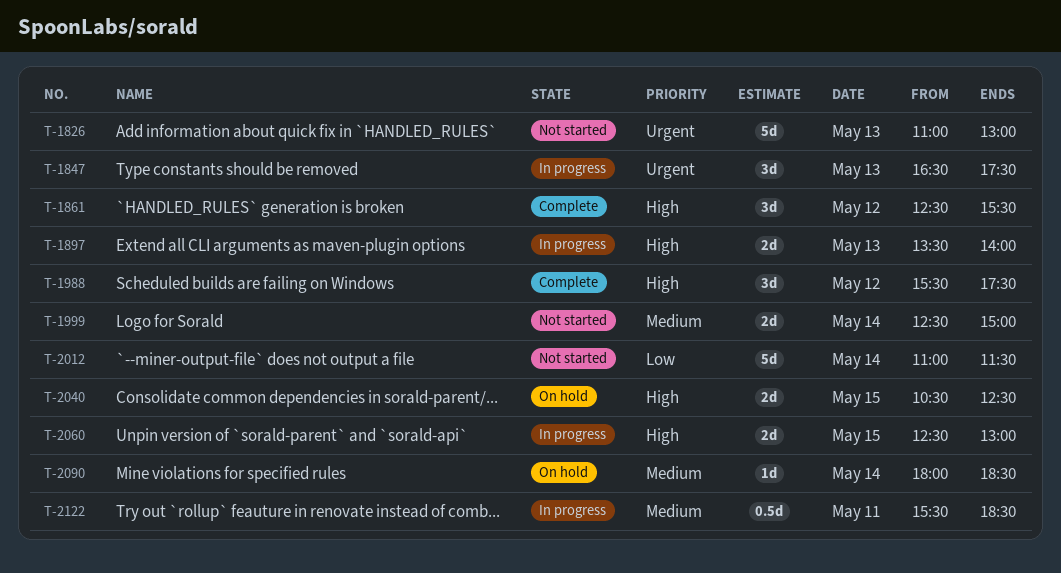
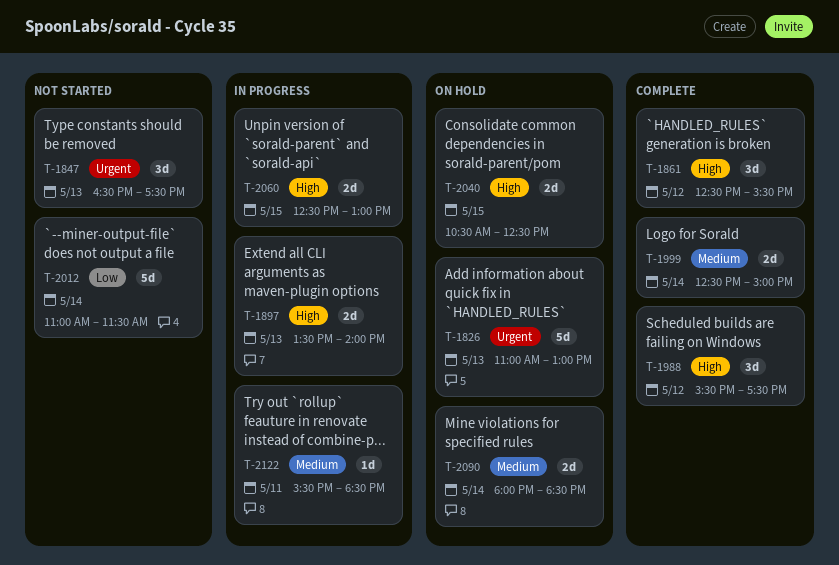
T-1826, status: Not started -> On hold
T-1847, status: In progress -> Not started
T-1999, status: Not started -> Complete
T-2090, estimate: 1d -> 2d
T-2122, estimate: 0.5d -> 1d

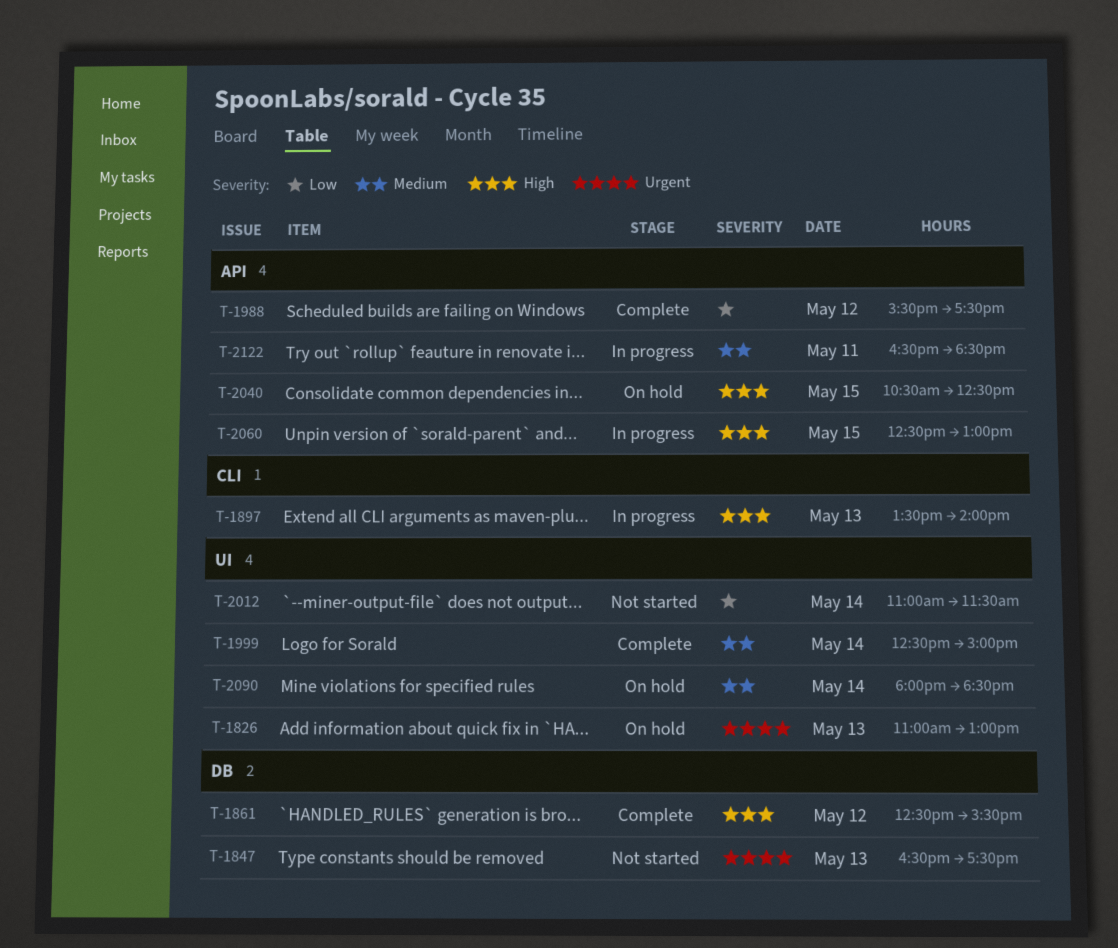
T-1988, priority: High -> Low
T-2122, begins: 15:30 -> 16:30

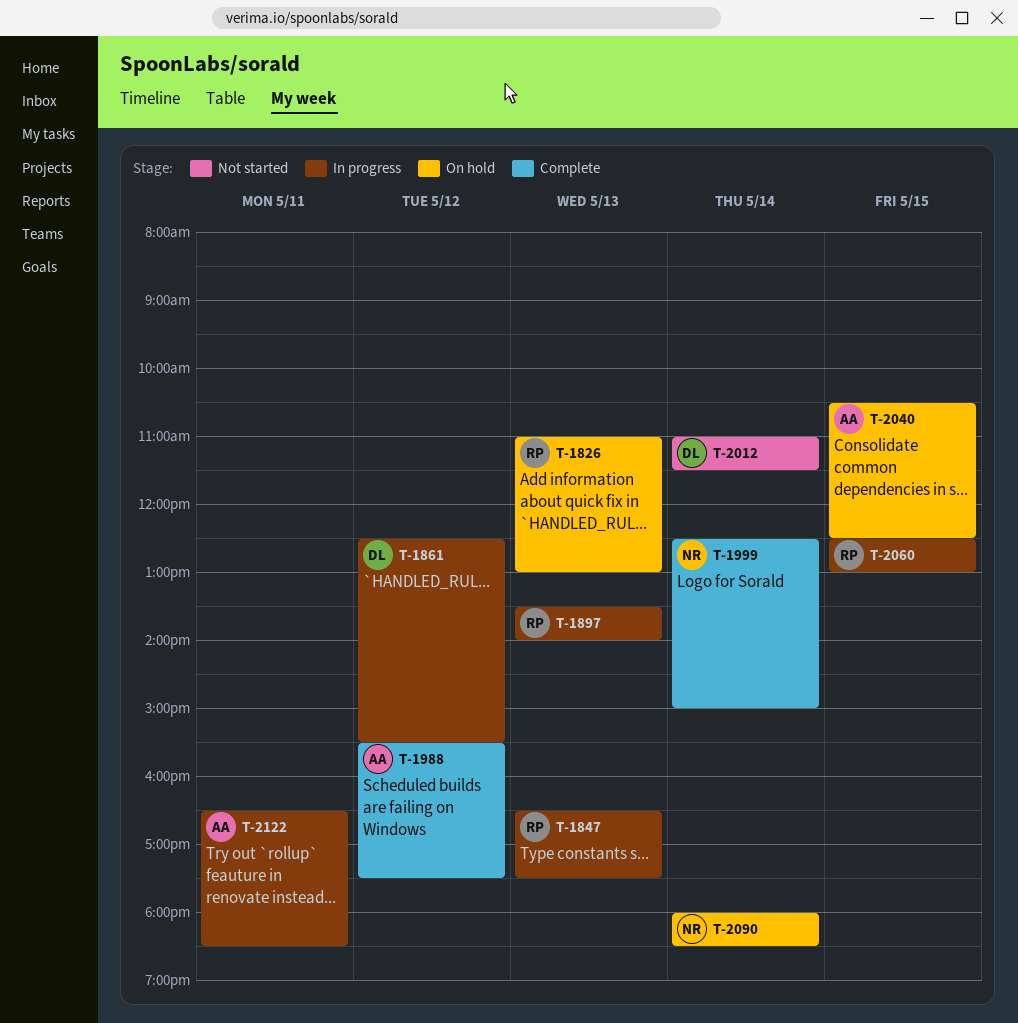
T-1847, status: Not started -> In progress
T-1861, status: Complete -> In progress

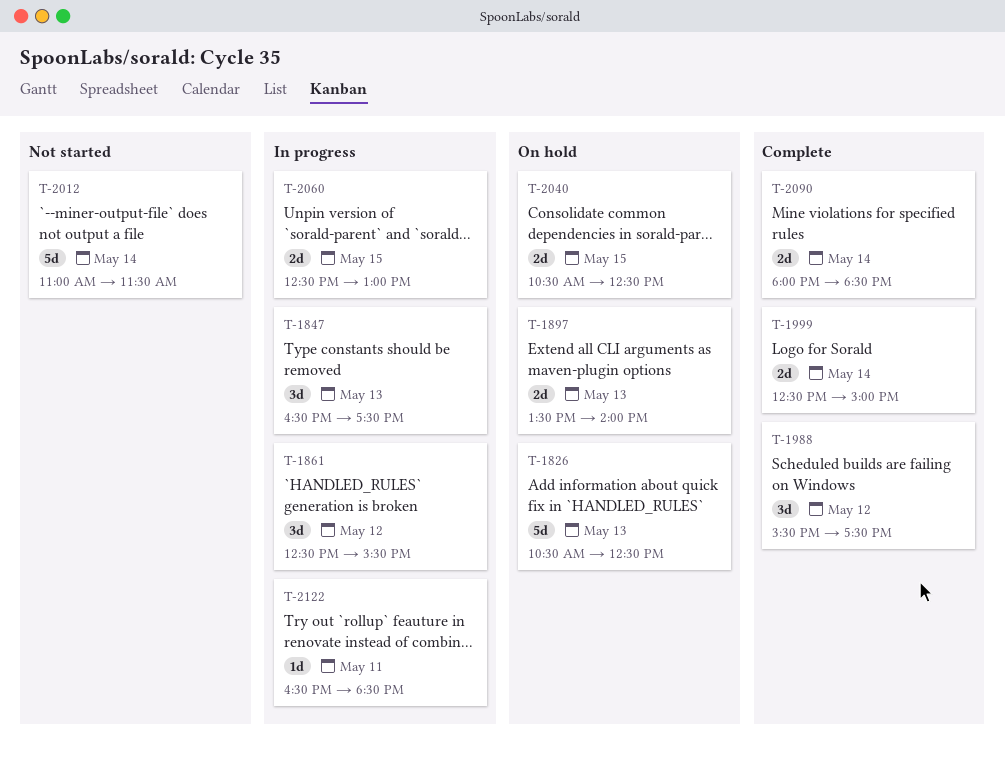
T-1826, begins: 11:00 -> 10:30
T-1826, ends: 13:00 -> 12:30
T-1897, status: In progress -> On hold
T-2090, status: On hold -> Complete

